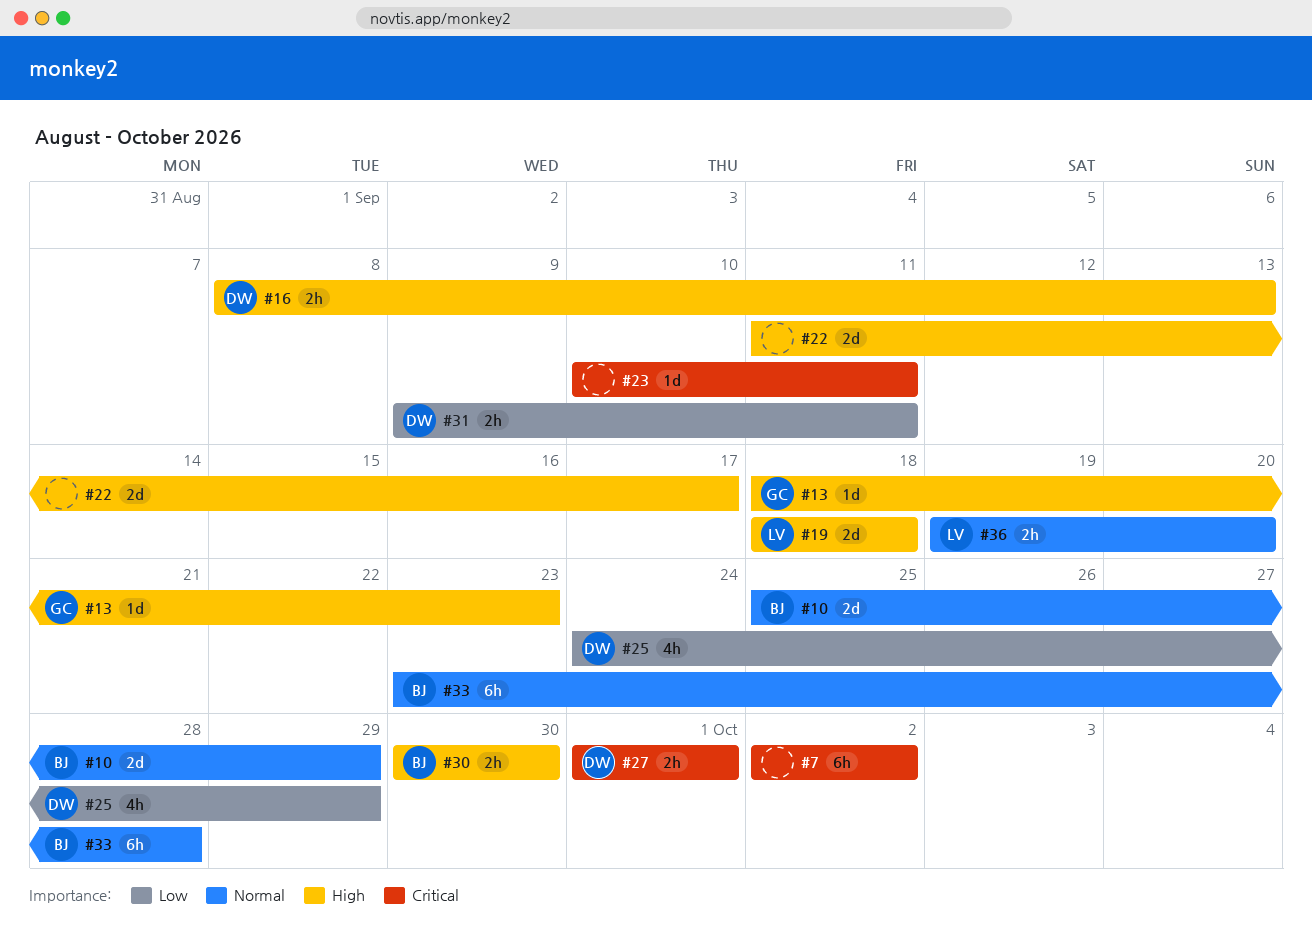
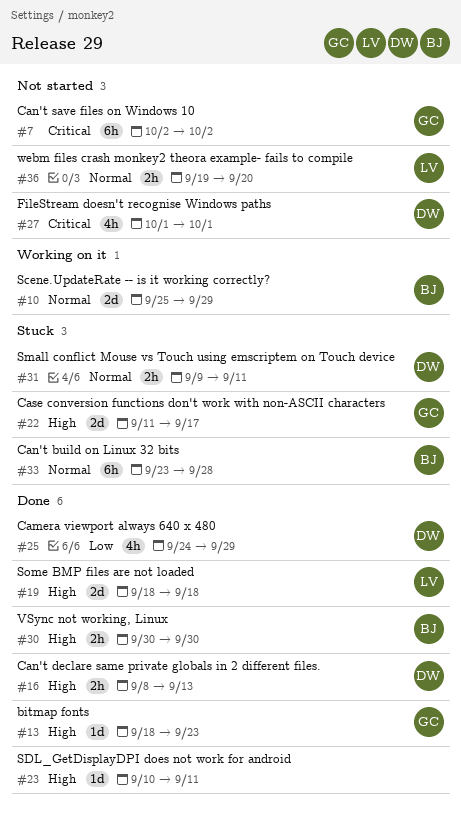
#7, owner: none -> GC
#22, owner: none -> GC
#23, priority: Critical -> High
#27, estimate: 2h -> 4h
#31, priority: Low -> Normal

